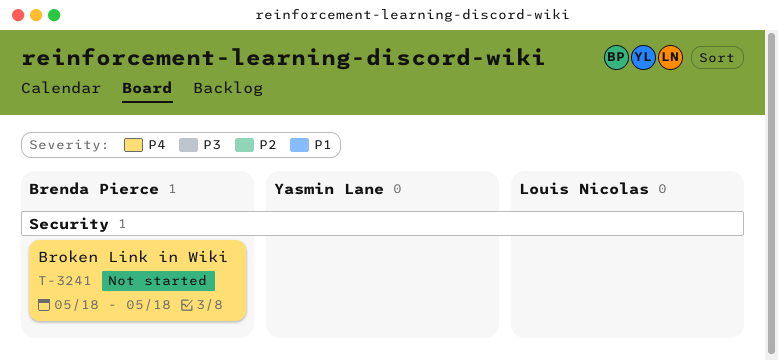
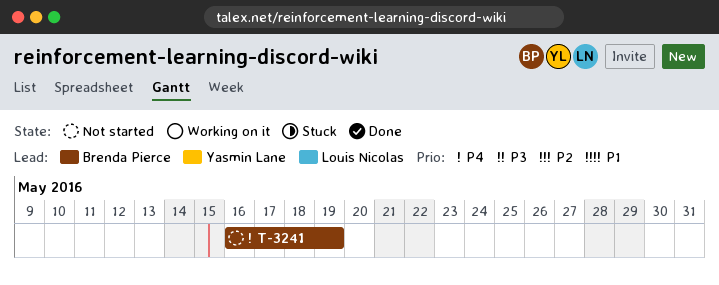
T-3241, start: May 18 -> May 16
T-3241, due: May 18 -> May 19

